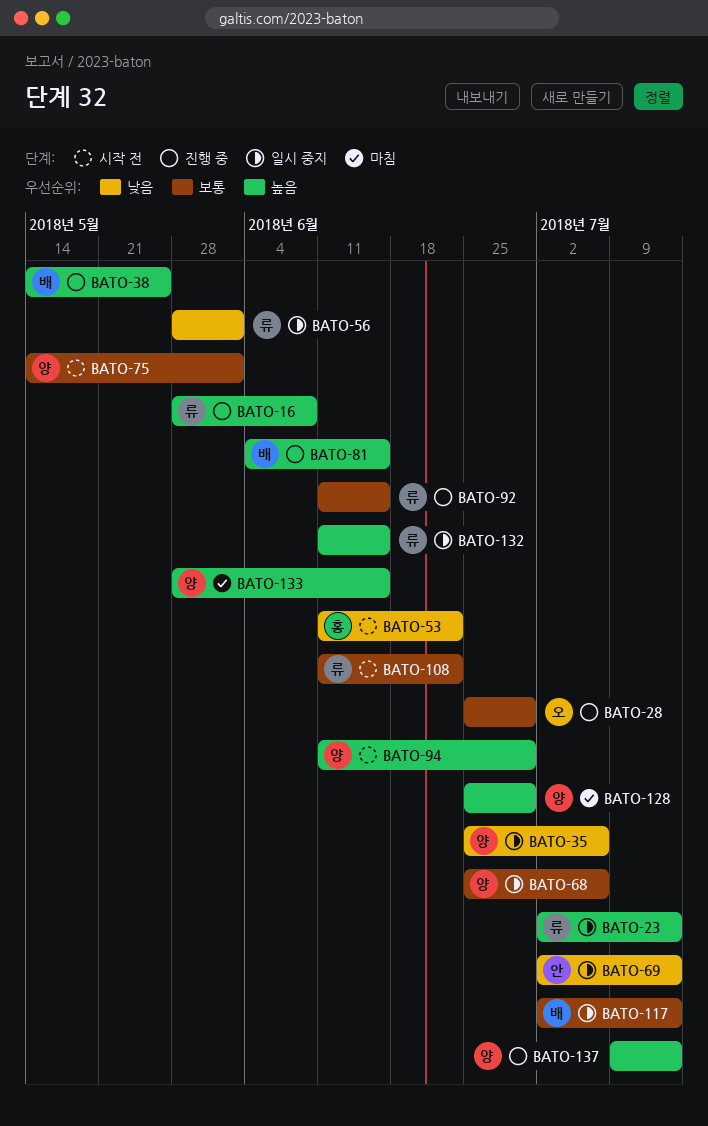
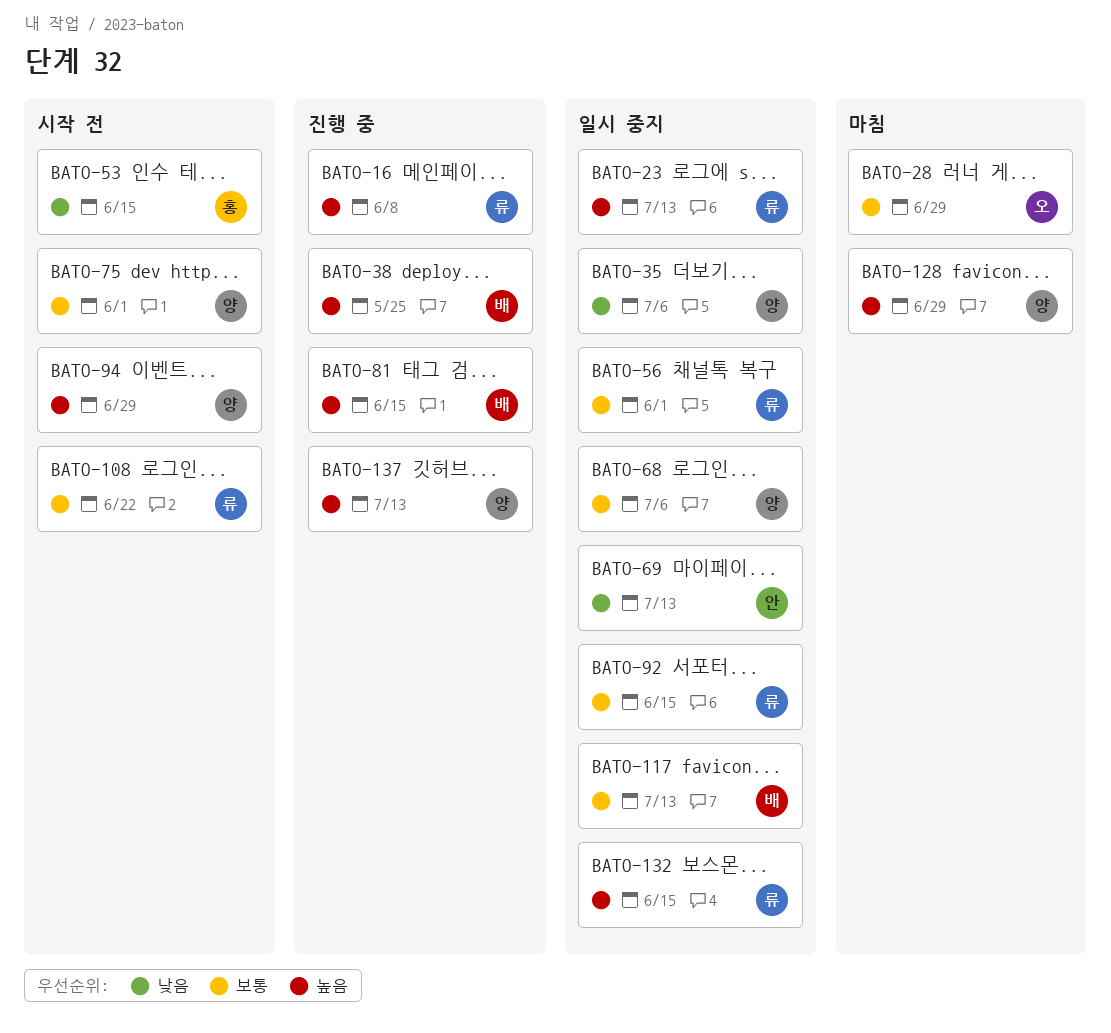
BATO-28, status: 진행 중 -> 마침
BATO-53, due: Jun 22 -> Jun 15
BATO-56, priority: 낮음 -> 보통
BATO-92, status: 진행 중 -> 일시 중지
BATO-133: present -> none

